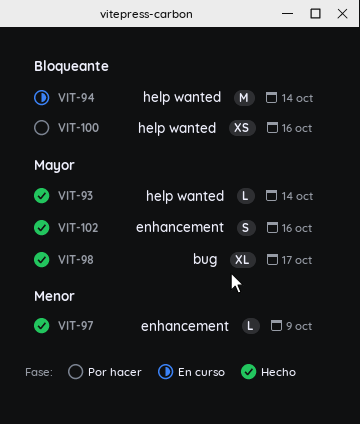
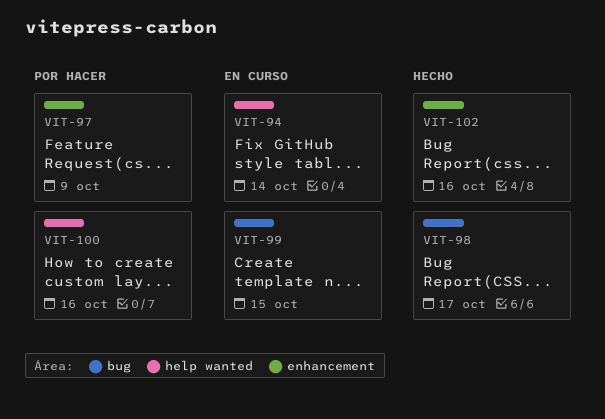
VIT-93: present -> none
VIT-97, status: Hecho -> Por hacer
VIT-99: none -> present

